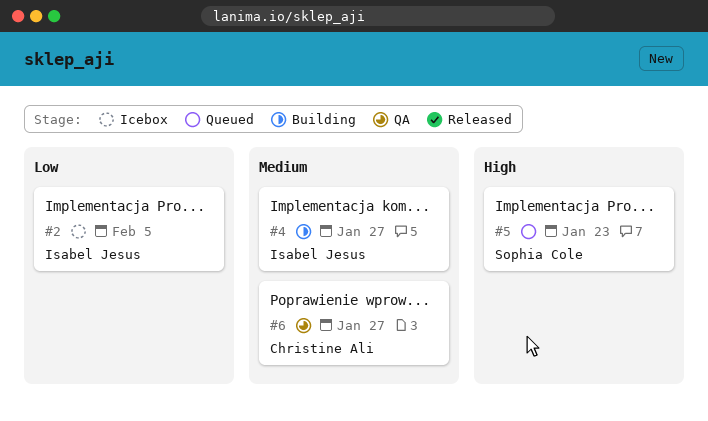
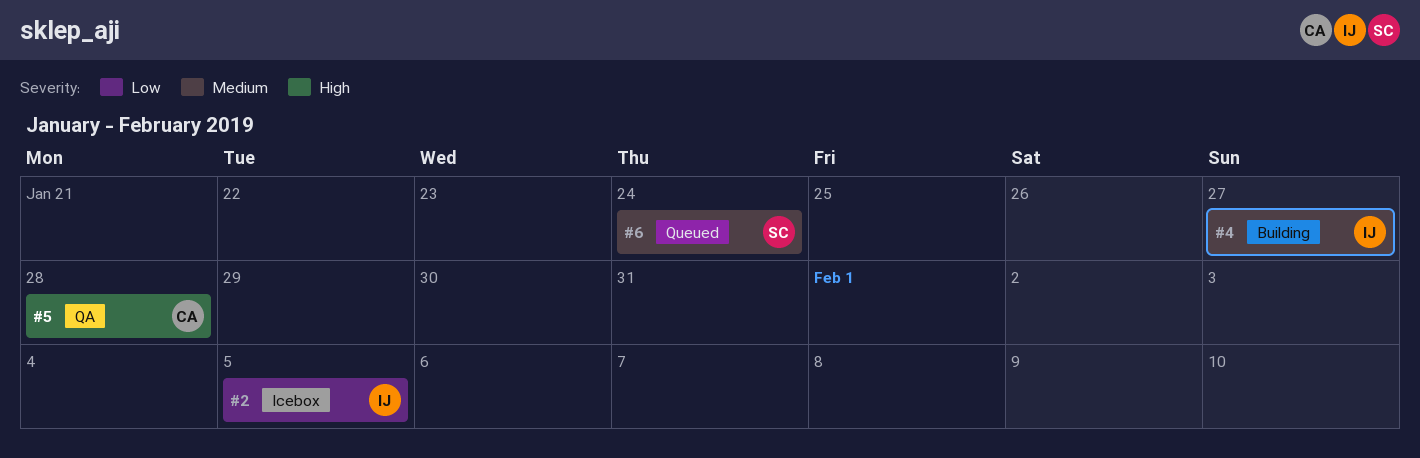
#5, status: Queued -> QA
#5, owner: Sophia Cole -> Christine Ali
#5, due: Jan 23 -> Jan 28
#6, status: QA -> Queued
#6, owner: Christine Ali -> Sophia Cole
#6, due: Jan 27 -> Jan 24

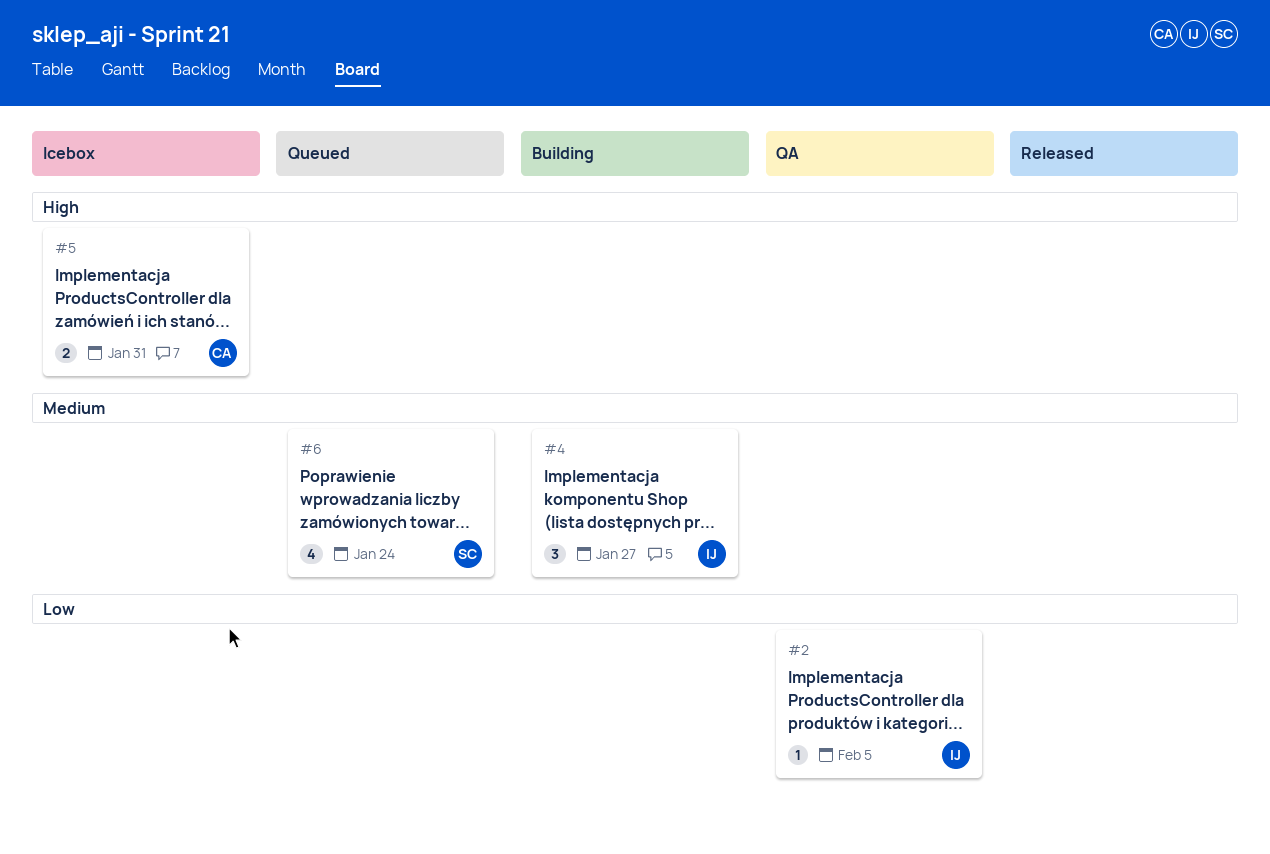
#2, status: Icebox -> QA
#5, status: QA -> Icebox
#5, due: Jan 28 -> Jan 31

